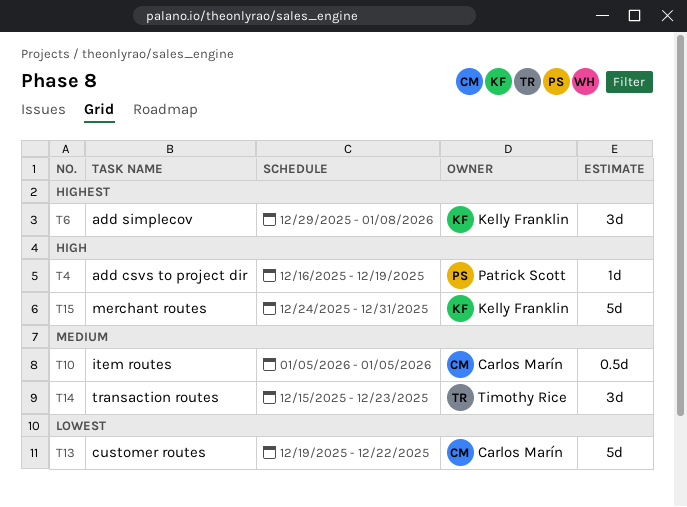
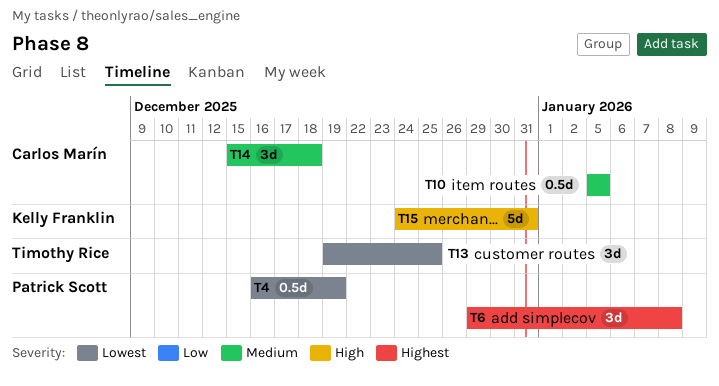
T4, priority: High -> Lowest
T4, estimate: 1d -> 0.5d
T6, owner: Kelly Franklin -> Patrick Scott
T13, owner: Carlos Marín -> Timothy Rice
T13, estimate: 5d -> 3d
T13, due: Dec 22 -> Dec 25
T14, owner: Timothy Rice -> Carlos Marín
T14, due: Dec 23 -> Dec 18

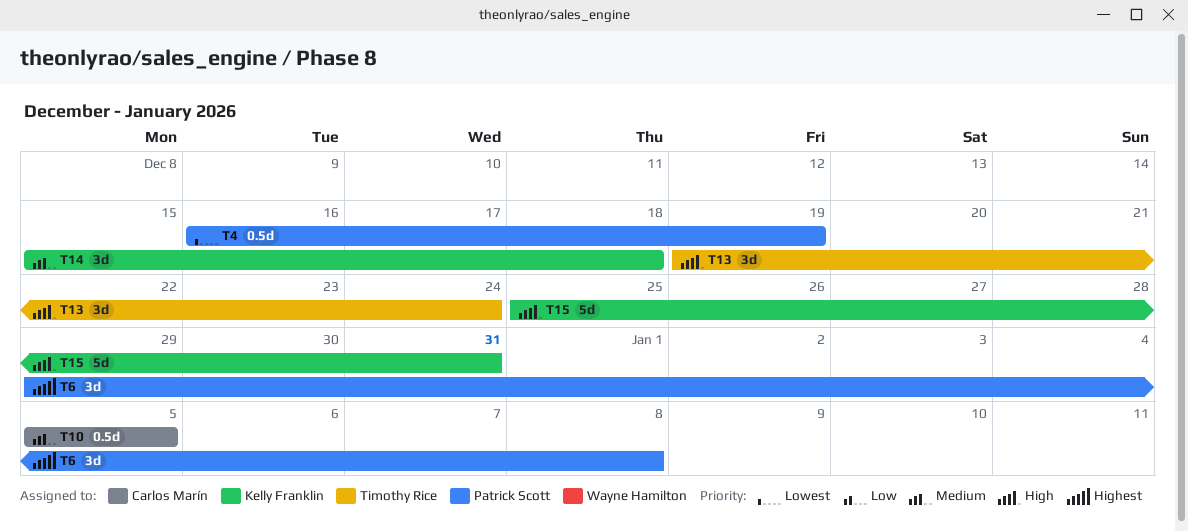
T13, priority: Lowest -> High
T13, due: Dec 25 -> Dec 24
T14, owner: Carlos Marín -> Kelly Franklin
T15, start: Dec 24 -> Dec 25

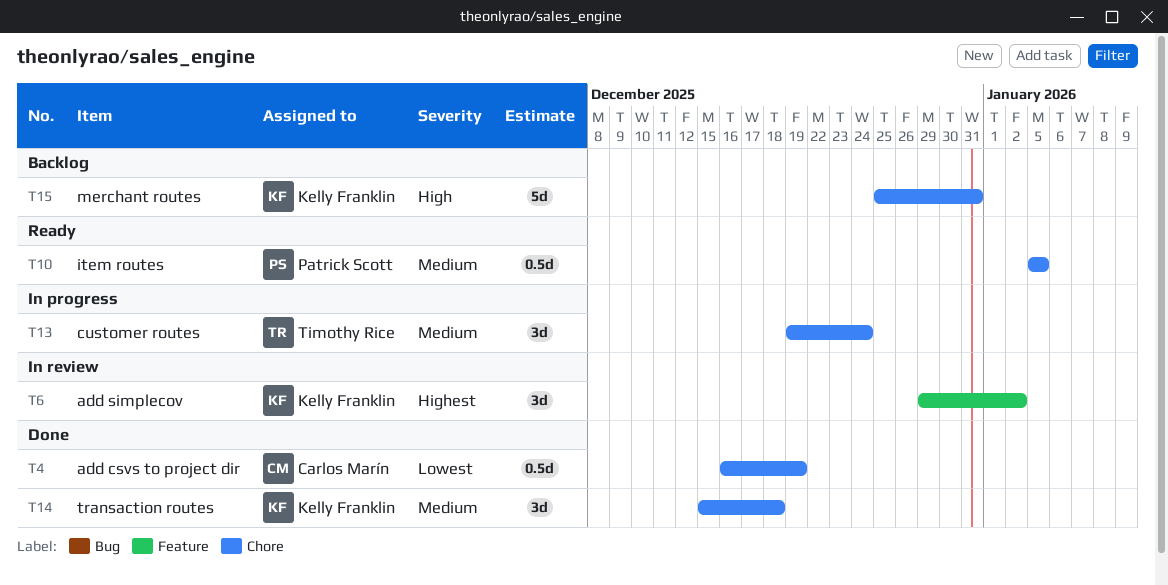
T4, owner: Patrick Scott -> Carlos Marín
T6, owner: Patrick Scott -> Kelly Franklin
T6, due: Jan 8 -> Jan 2
T10, owner: Carlos Marín -> Patrick Scott
T13, priority: High -> Medium

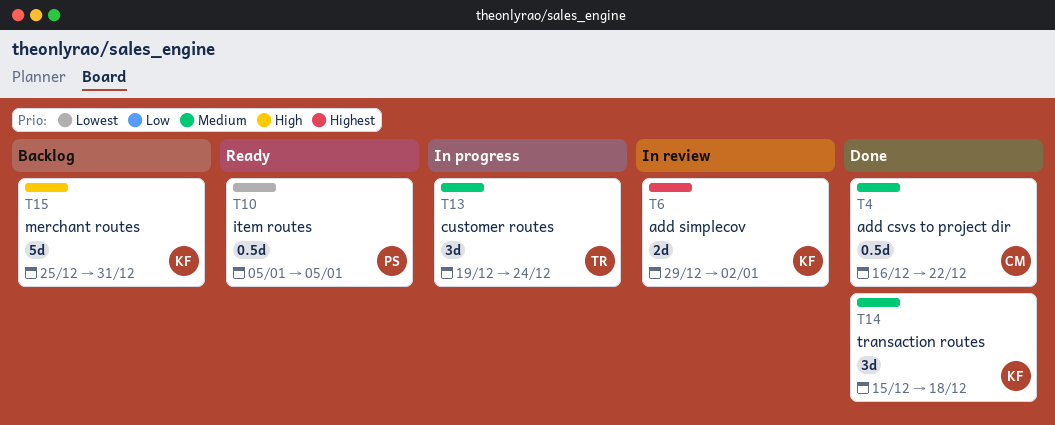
T4, priority: Lowest -> Medium
T4, due: Dec 19 -> Dec 22
T6, estimate: 3d -> 2d
T10, priority: Medium -> Lowest

